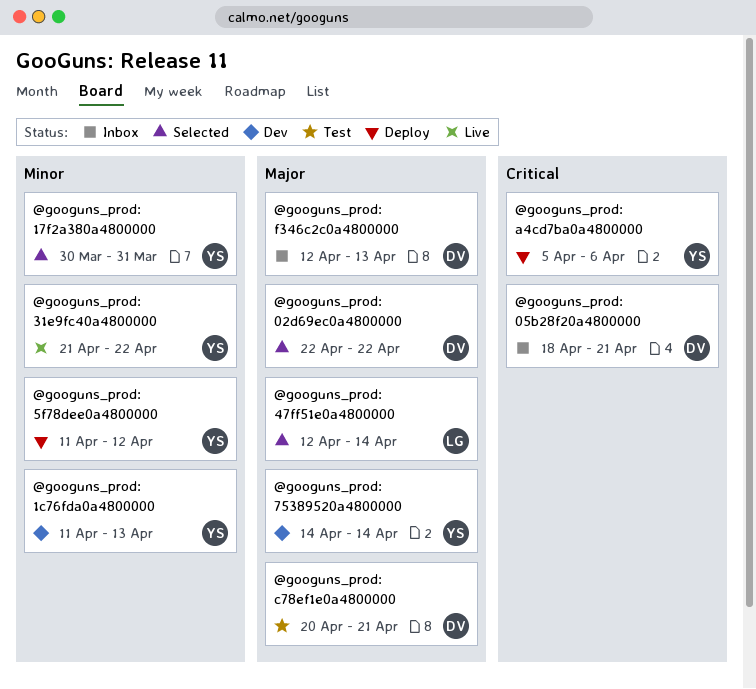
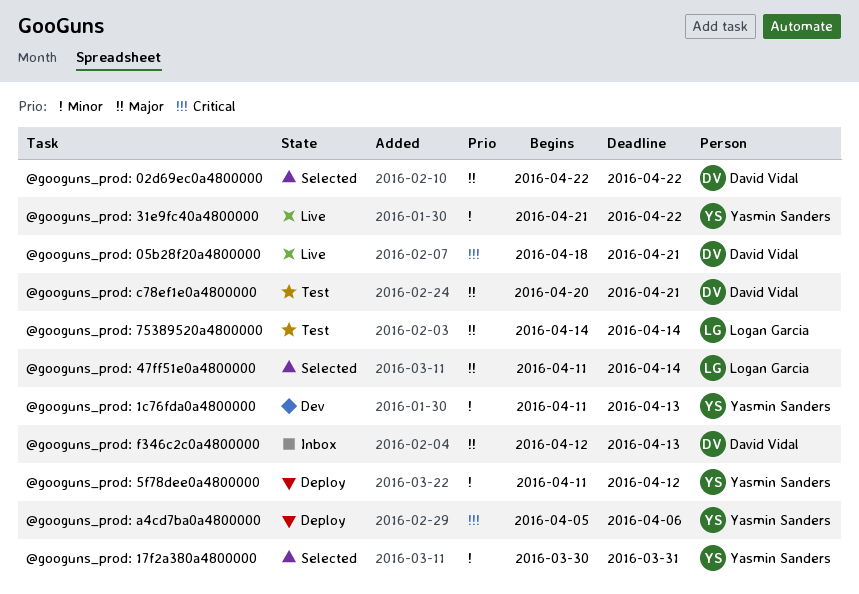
@googuns_prod: 05b28f20a4800000, status: Inbox -> Live
@googuns_prod: 47ff51e0a4800000, start: Apr 12 -> Apr 11
@googuns_prod: 75389520a4800000, status: Dev -> Test
@googuns_prod: 75389520a4800000, owner: Yasmin Sanders -> Logan Garcia

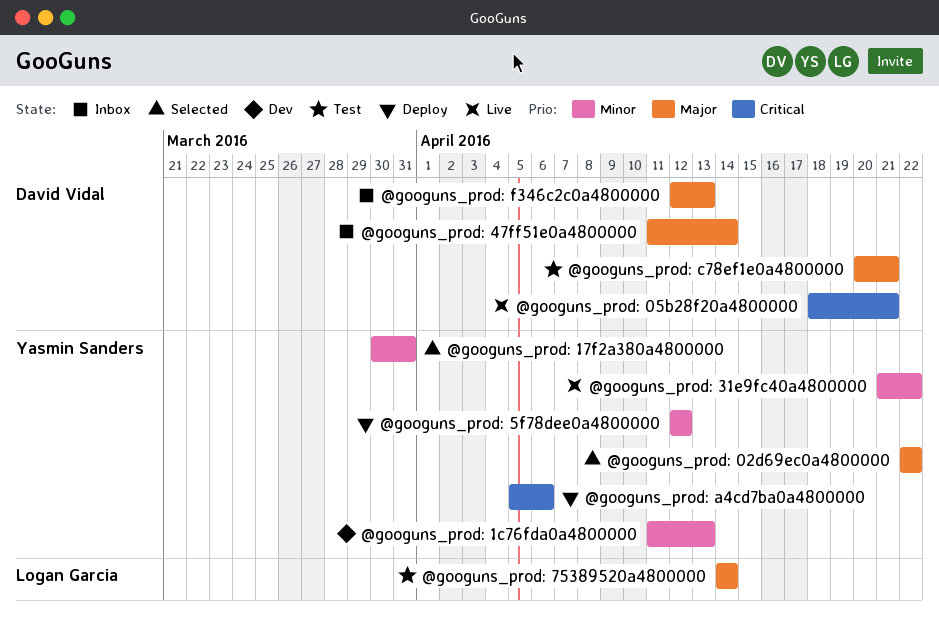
@googuns_prod: 02d69ec0a4800000, owner: David Vidal -> Yasmin Sanders
@googuns_prod: 47ff51e0a4800000, status: Selected -> Inbox
@googuns_prod: 47ff51e0a4800000, owner: Logan Garcia -> David Vidal
@googuns_prod: 5f78dee0a4800000, start: Apr 11 -> Apr 12

